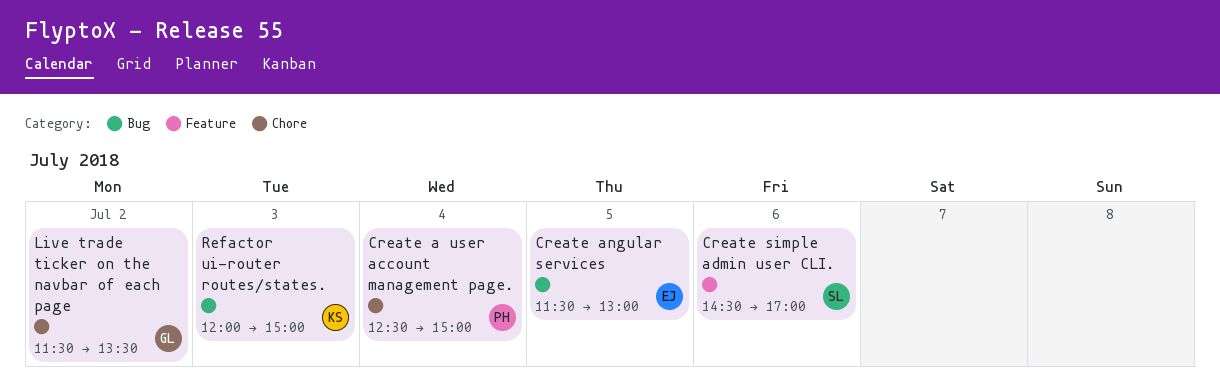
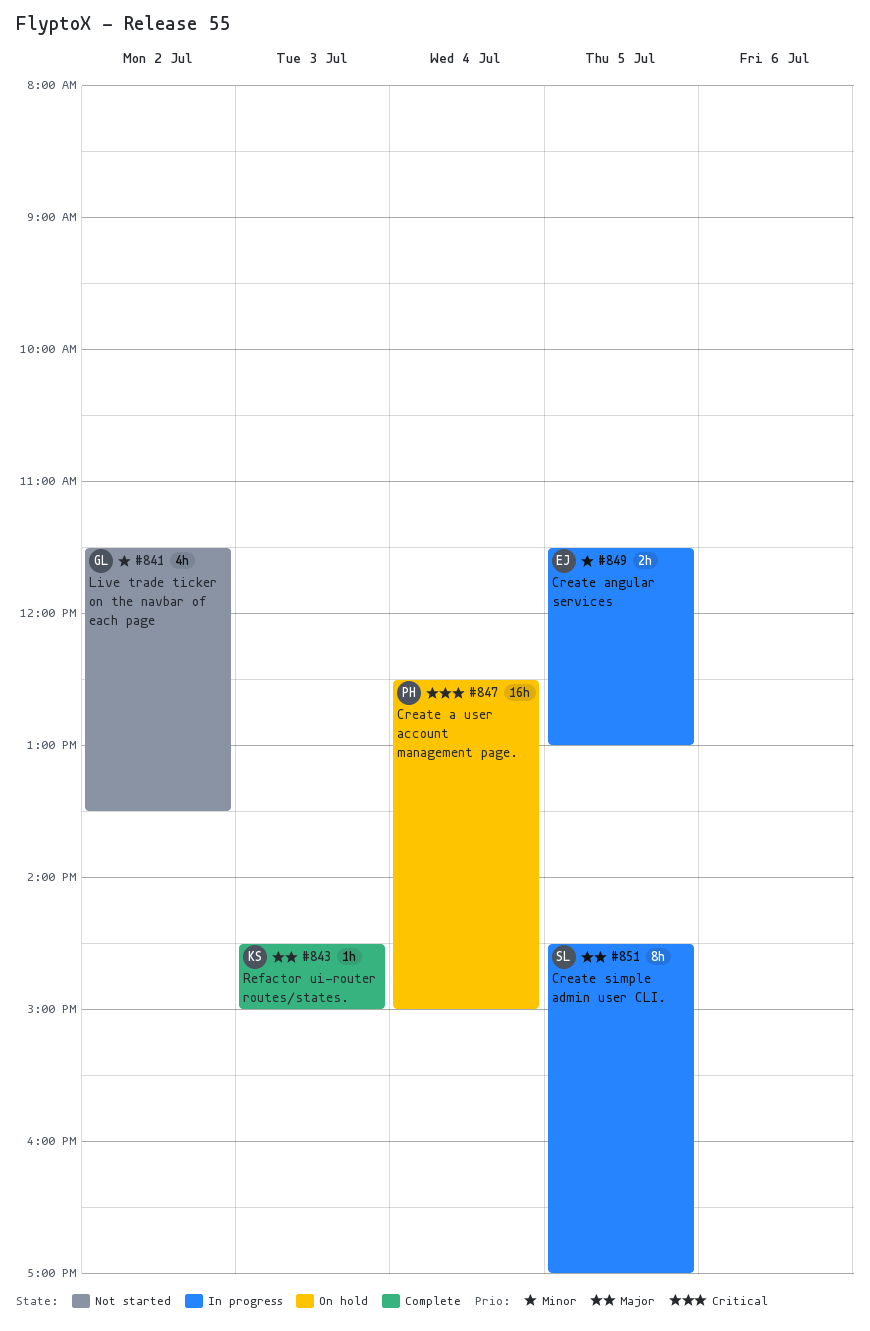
Create simple admin user CLI., day: Jul 6 -> Jul 5
Refactor ui-router routes/states., begins: 12:00 -> 14:30

